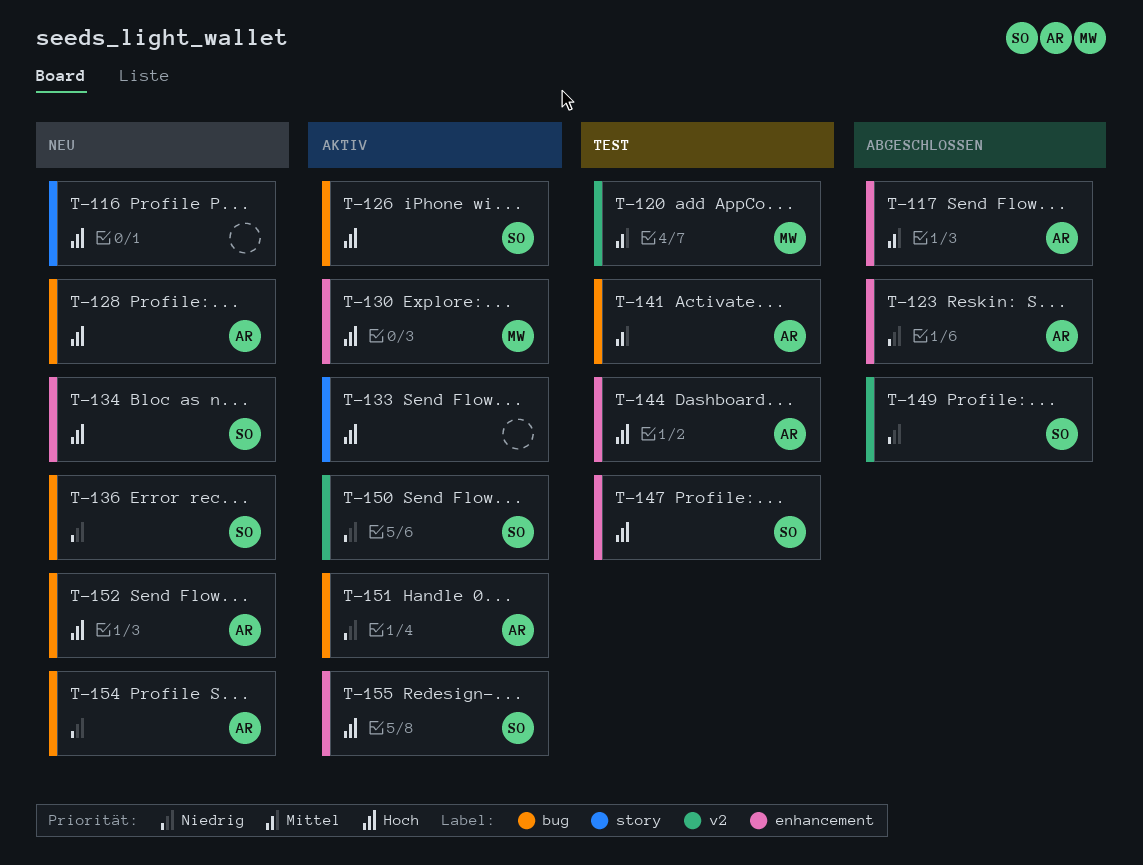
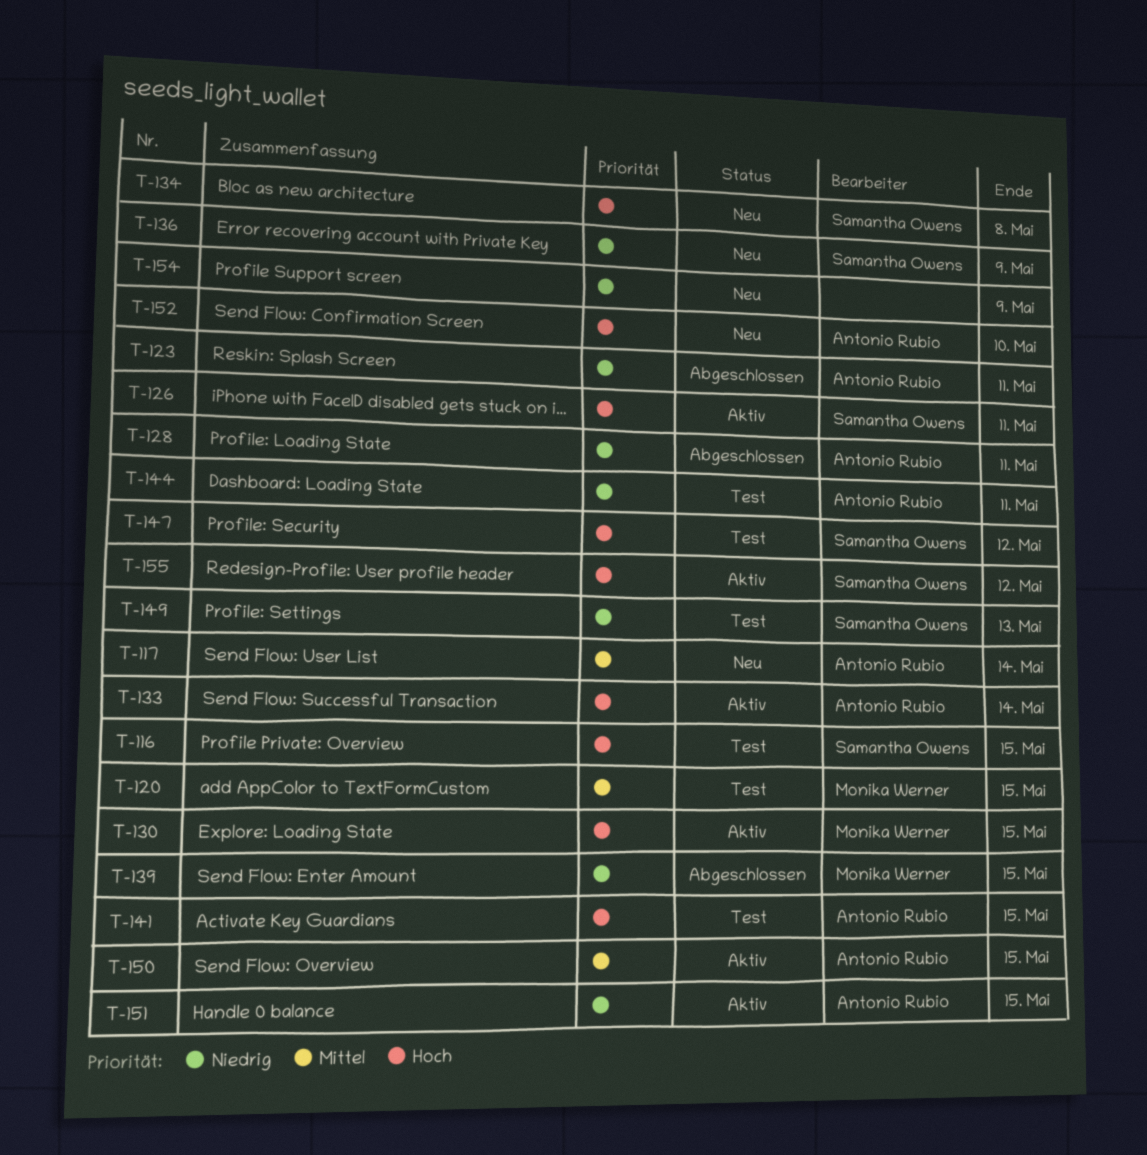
T-116, status: Neu -> Test
T-116, owner: none -> Samantha Owens
T-117, status: Abgeschlossen -> Neu
T-128, status: Neu -> Abgeschlossen
T-128, priority: Hoch -> Niedrig
T-133, owner: none -> Antonio Rubio
T-139: none -> present
T-141, priority: Mittel -> Hoch
T-144, priority: Hoch -> Niedrig
T-149, status: Abgeschlossen -> Test
T-150, owner: Samantha Owens -> Antonio Rubio
T-150, priority: Niedrig -> Mittel
T-154, owner: Antonio Rubio -> none

